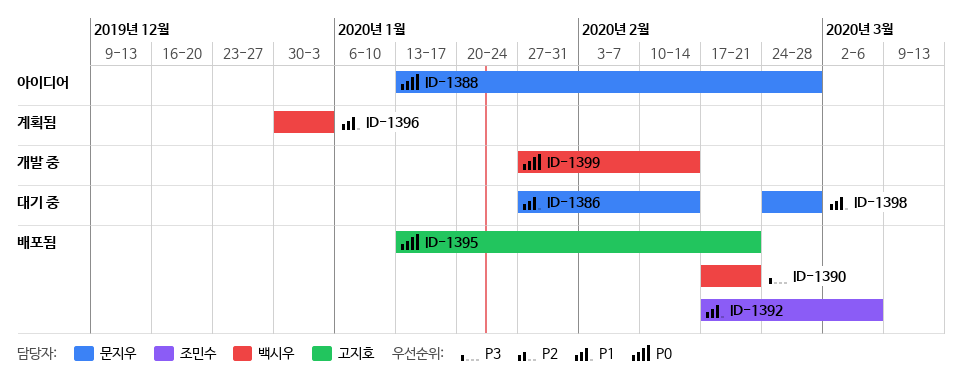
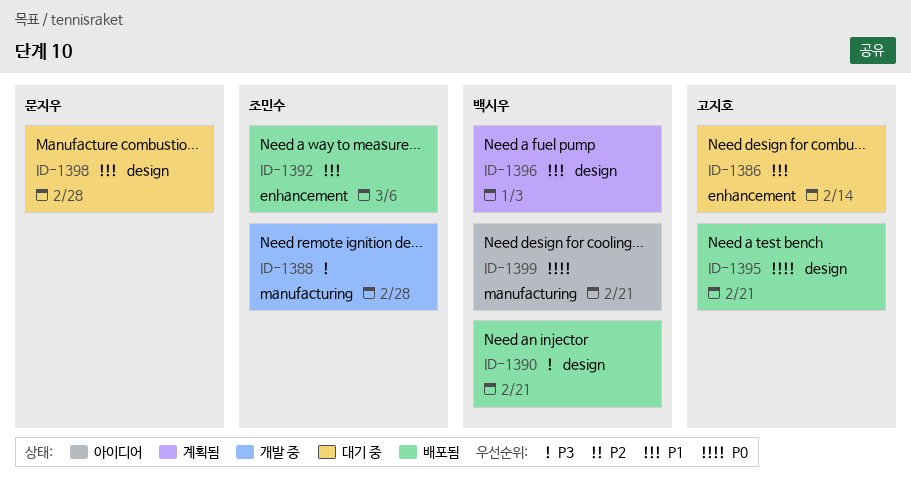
ID-1386, owner: 문지우 -> 고지호
ID-1388, status: 아이디어 -> 개발 중
ID-1388, owner: 문지우 -> 조민수
ID-1388, priority: P0 -> P3
ID-1399, status: 개발 중 -> 아이디어
ID-1399, due: Feb 14 -> Feb 21

